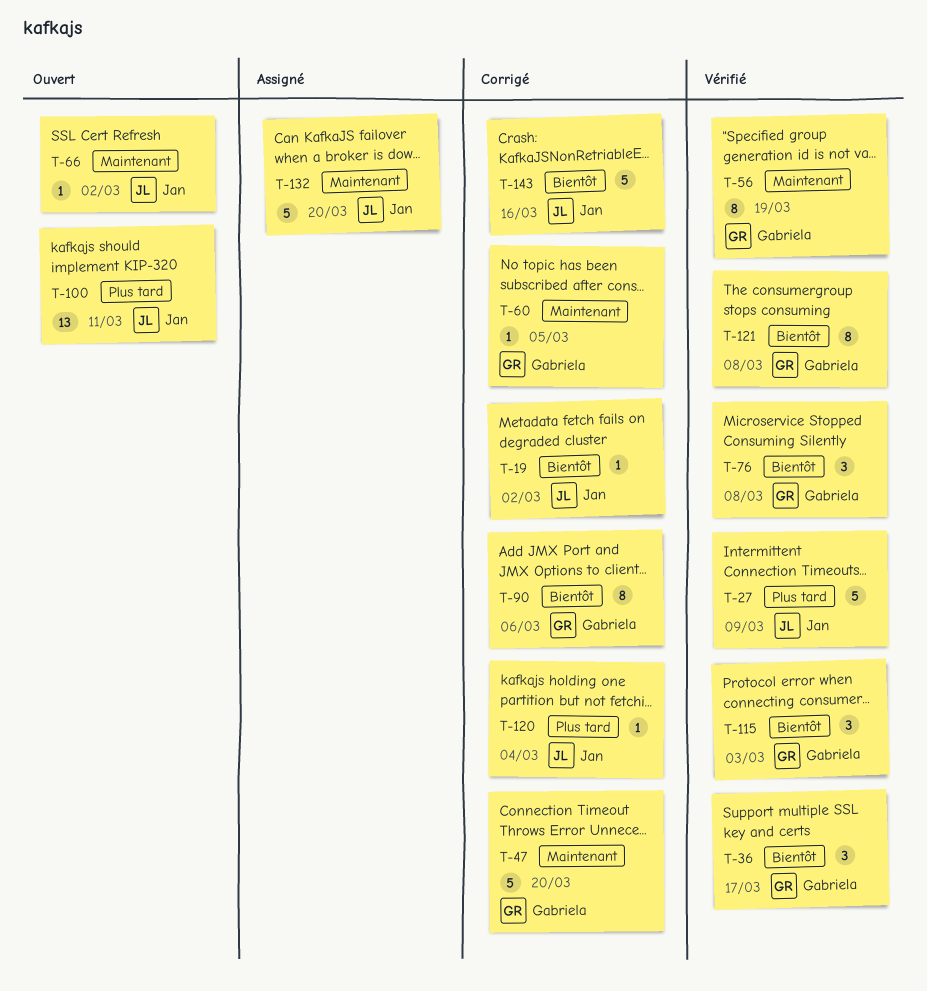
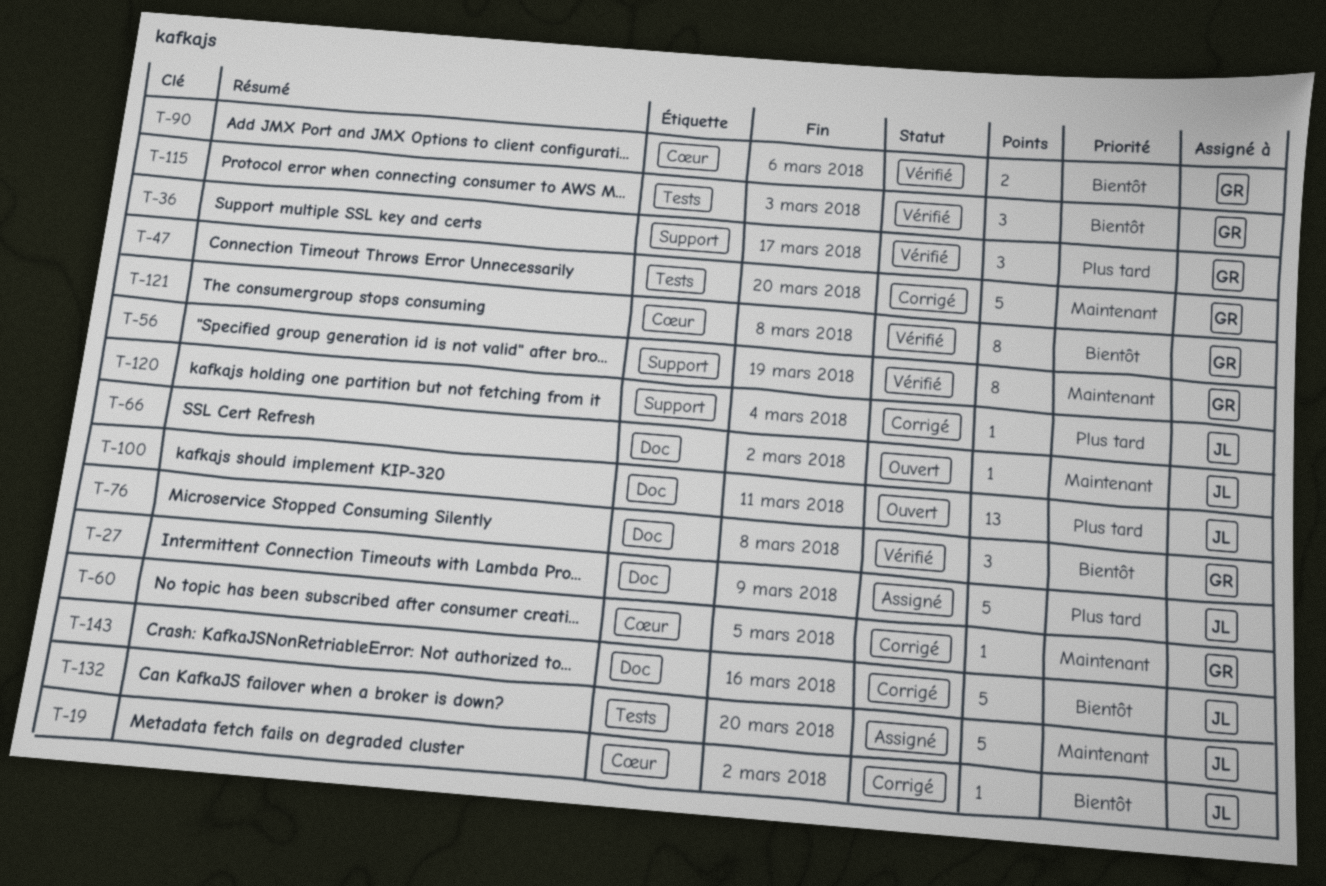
T-27, status: Vérifié -> Assigné
T-36, priority: Bientôt -> Plus tard
T-90, status: Corrigé -> Vérifié
T-90, estimate: 8 -> 2

